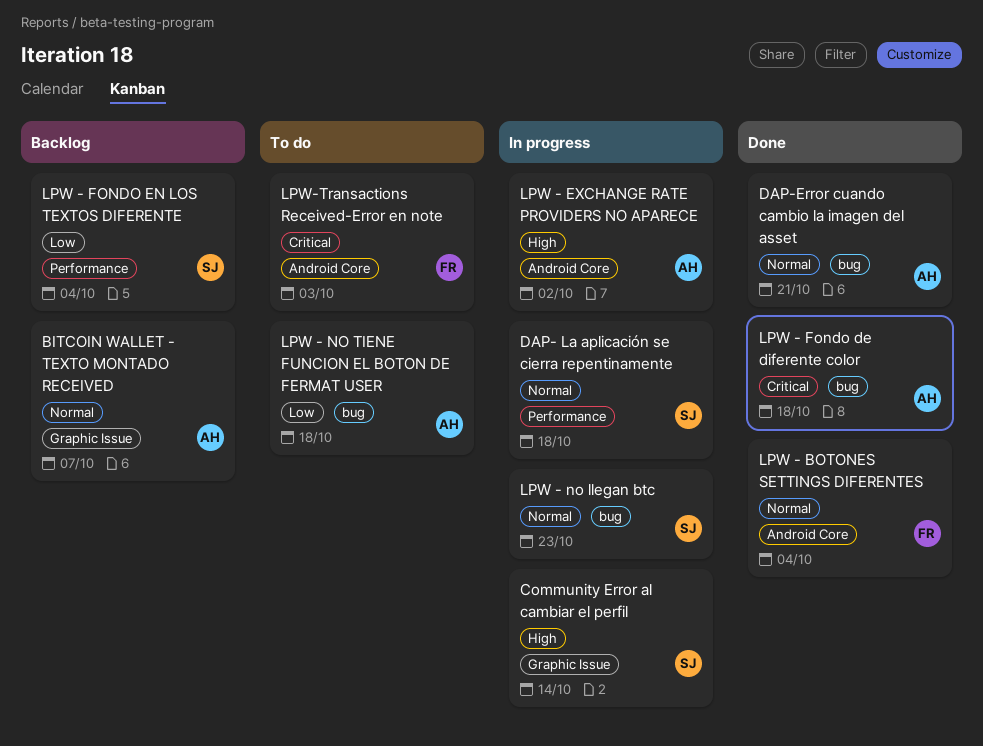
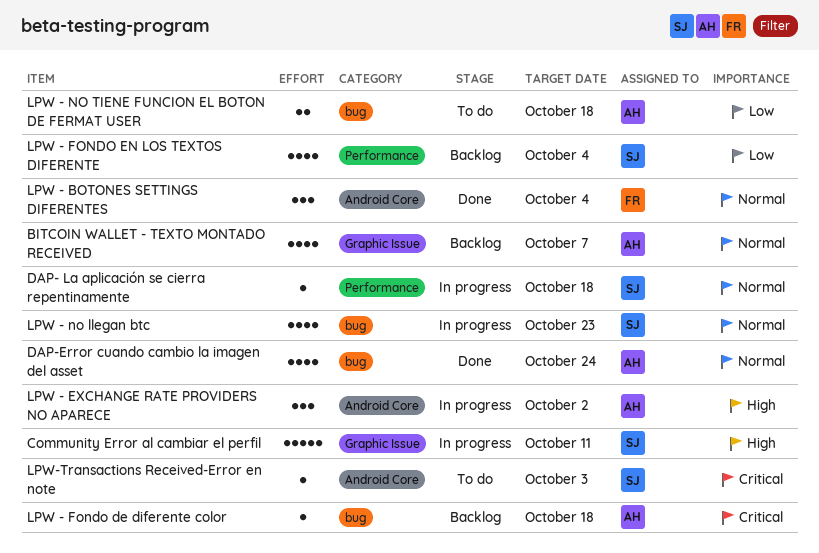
Community Error al cambiar el perfil, due: Oct 14 -> Oct 11
DAP-Error cuando cambio la imagen del asset, due: Oct 21 -> Oct 24
LPW - Fondo de diferente color, status: Done -> Backlog
LPW-Transactions Received-Error en note, owner: FR -> SJ

